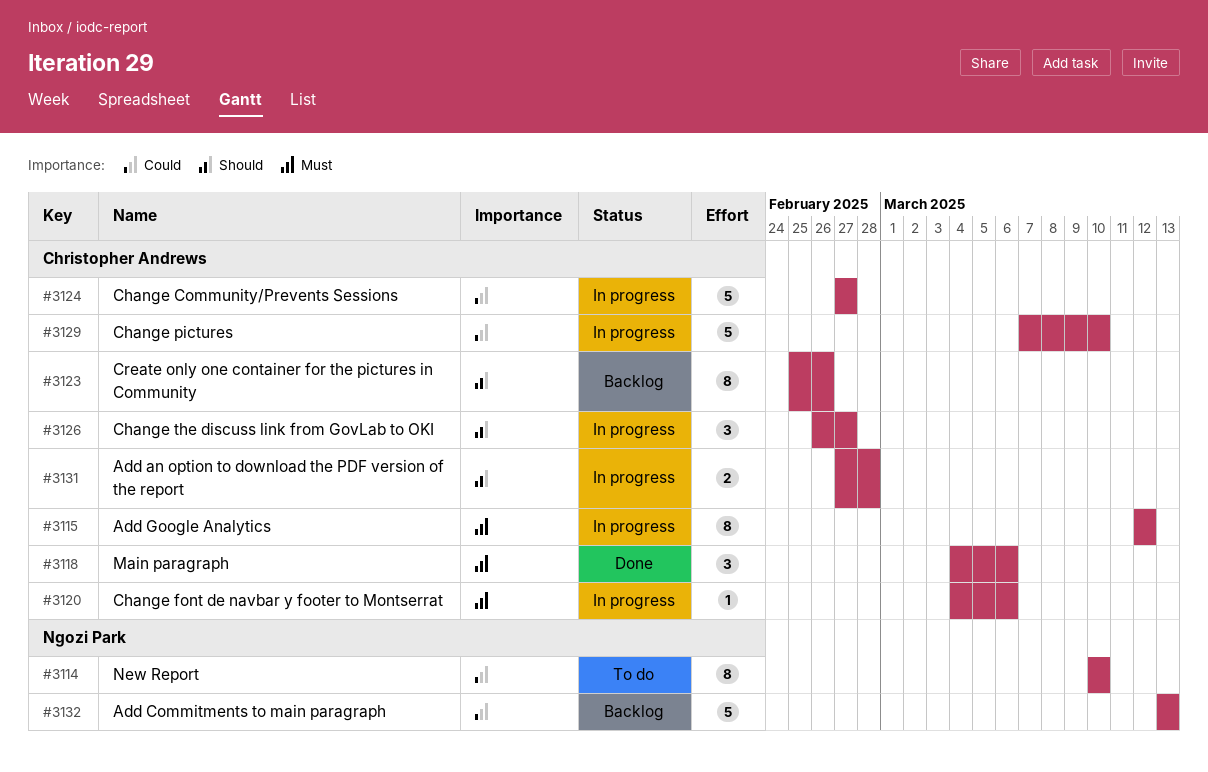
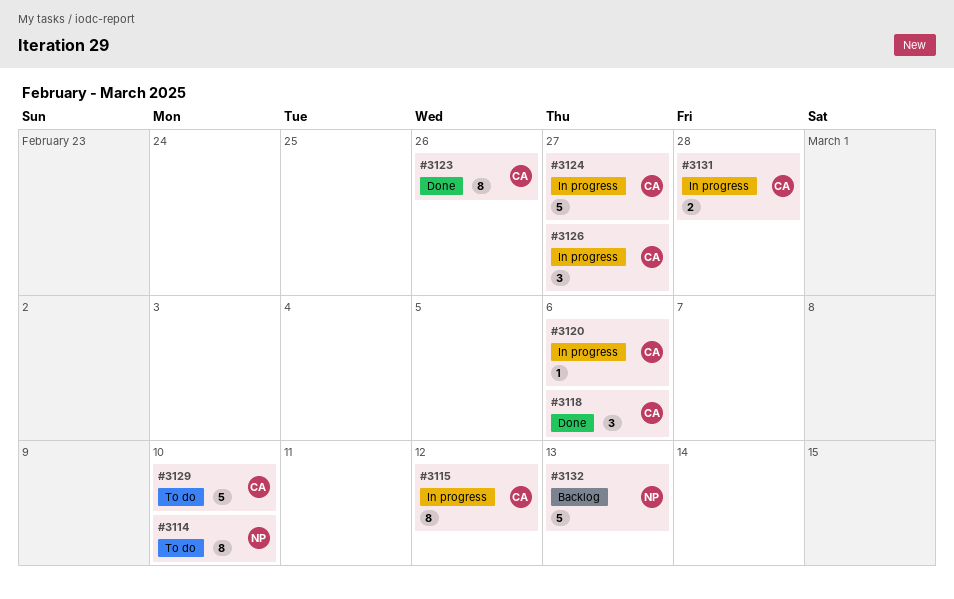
#3123, status: Backlog -> Done
#3129, status: In progress -> To do

